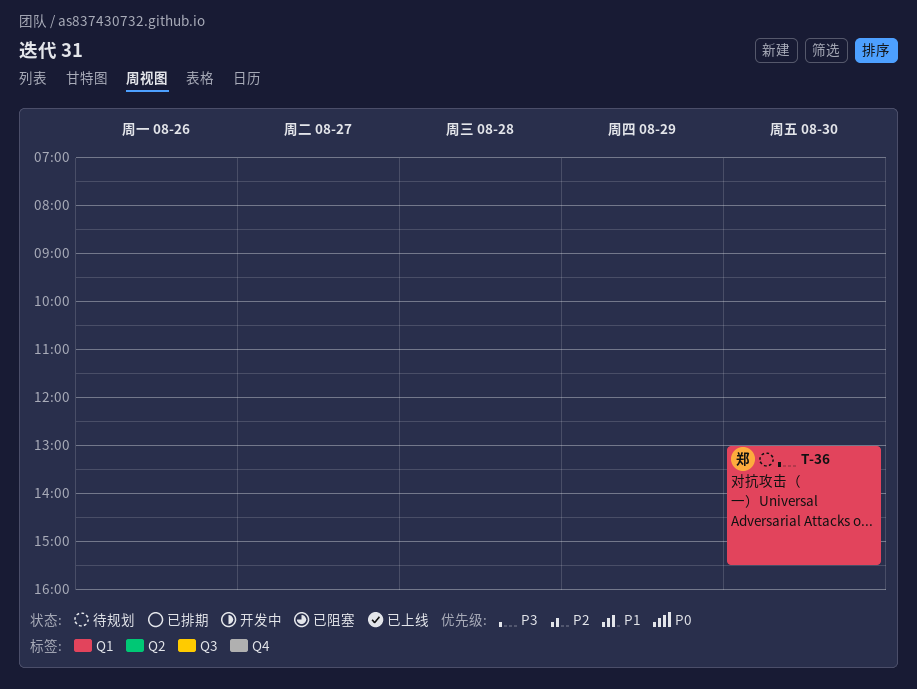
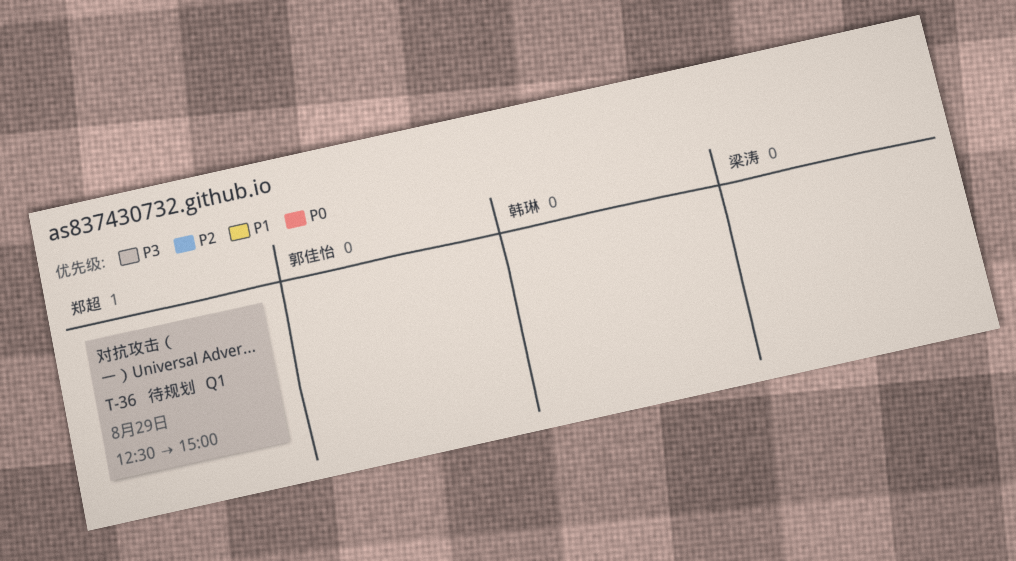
T-36, day: Aug 30 -> Aug 29
T-36, begins: 13:00 -> 12:30
T-36, ends: 15:30 -> 15:00

